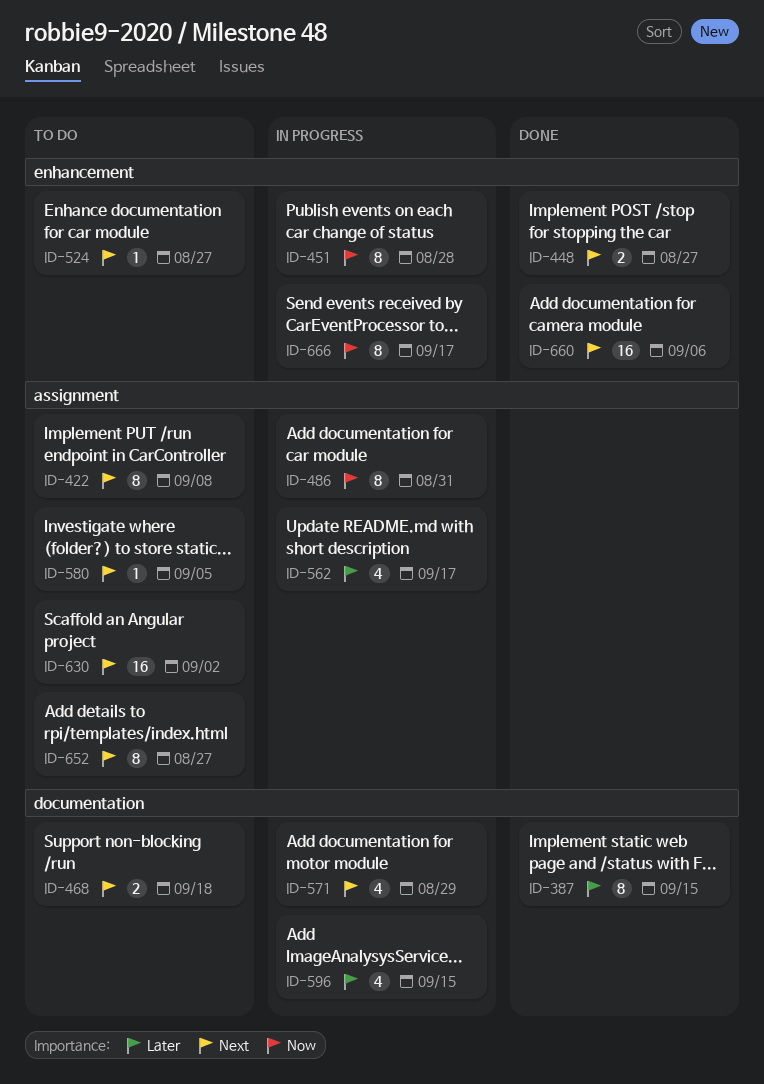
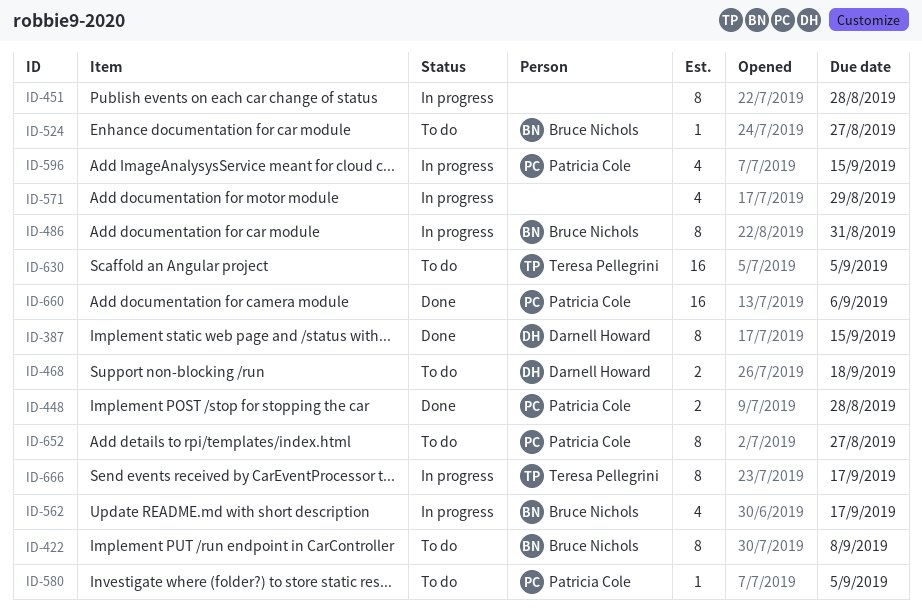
ID-448, due: Aug 27 -> Aug 28
ID-630, due: Sep 2 -> Sep 5

